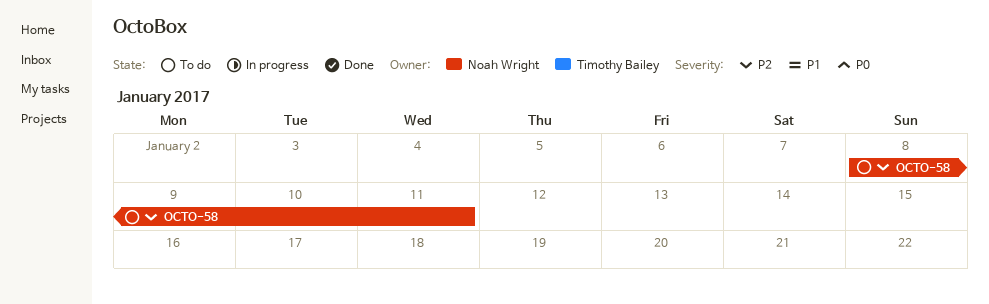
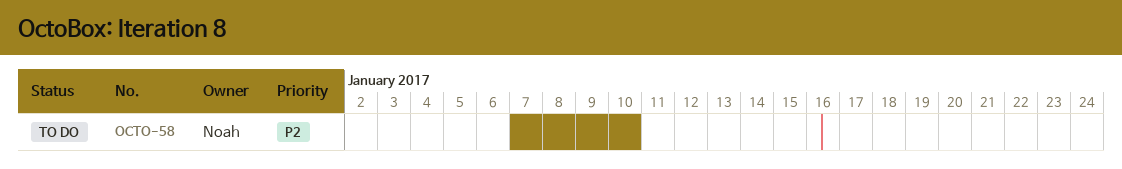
OCTO-58, start: Jan 8 -> Jan 7
OCTO-58, due: Jan 11 -> Jan 10

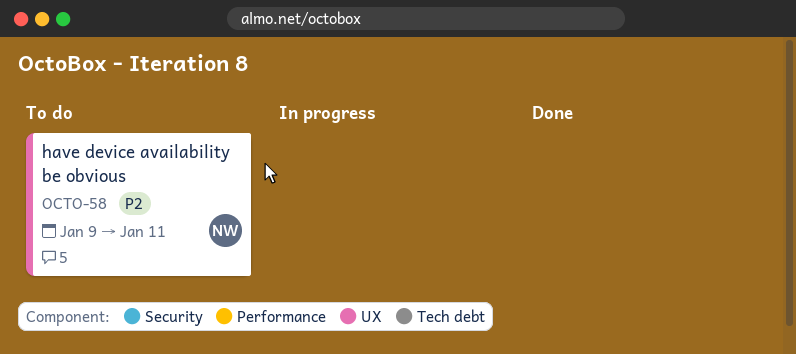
OCTO-58, start: Jan 7 -> Jan 9
OCTO-58, due: Jan 10 -> Jan 11

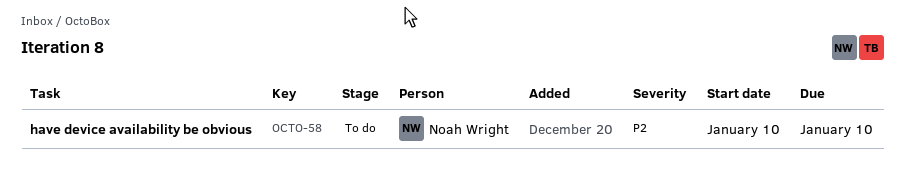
OCTO-58, start: Jan 9 -> Jan 10
OCTO-58, due: Jan 11 -> Jan 10

